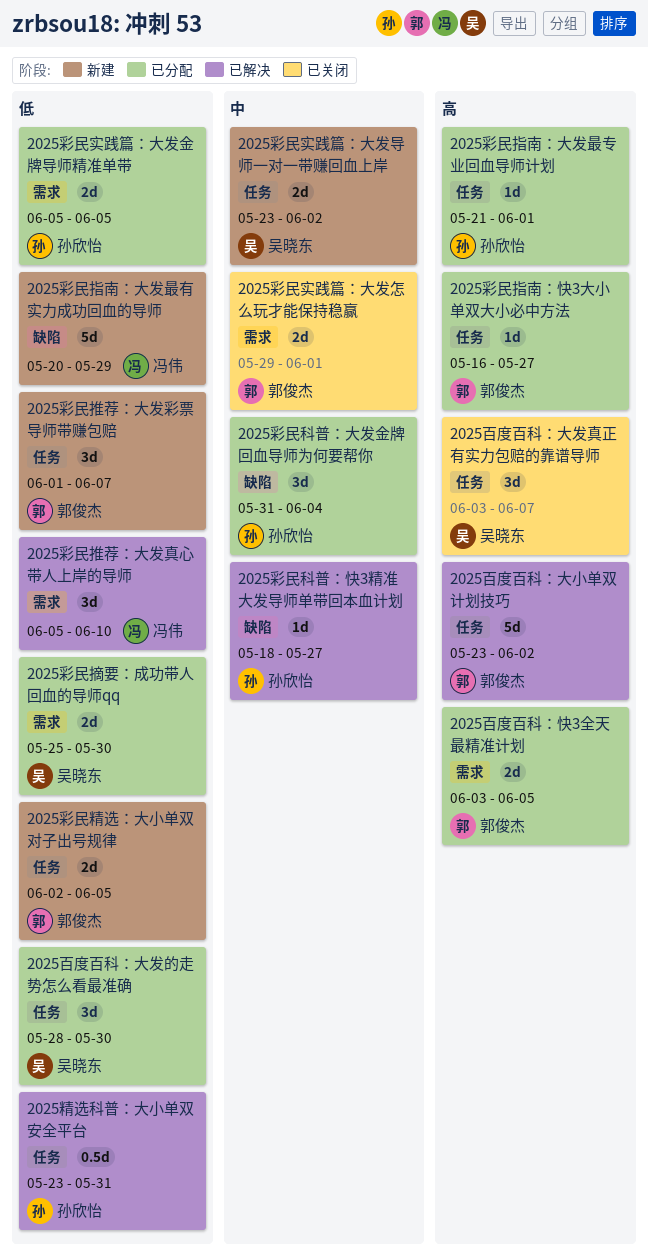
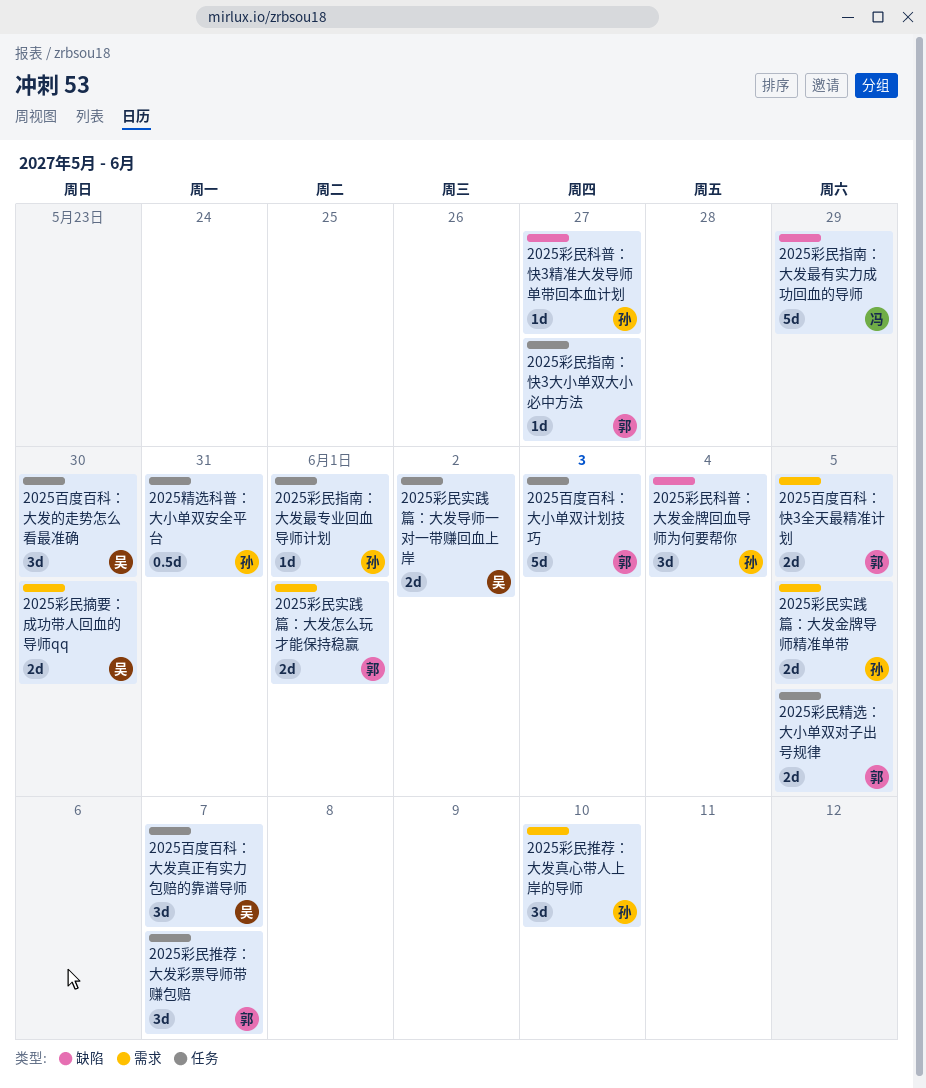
2025彩民推荐：大发真心带人上岸的导师, owner: 冯伟 -> 孙欣怡
2025百度百科：大小单双计划技巧, due: Jun 2 -> Jun 3

